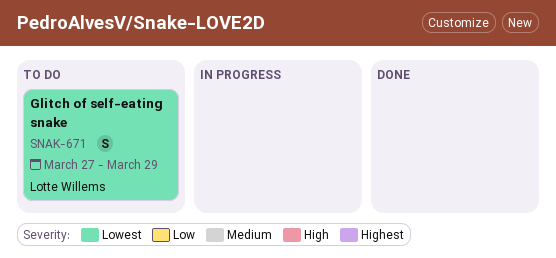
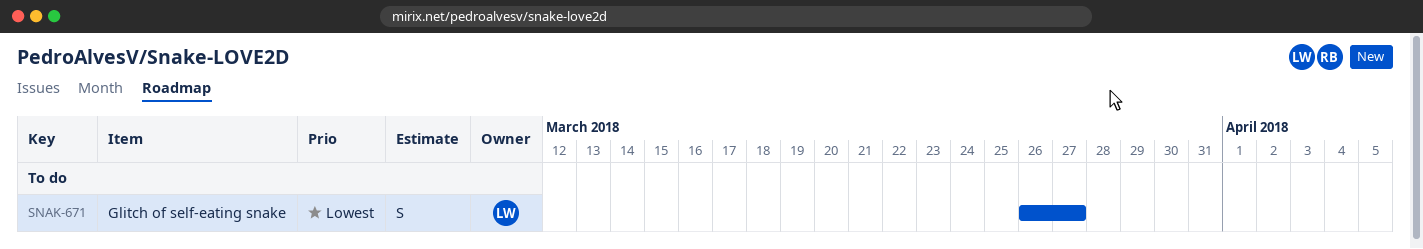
SNAK-671, start: Mar 27 -> Mar 26
SNAK-671, due: Mar 29 -> Mar 27

